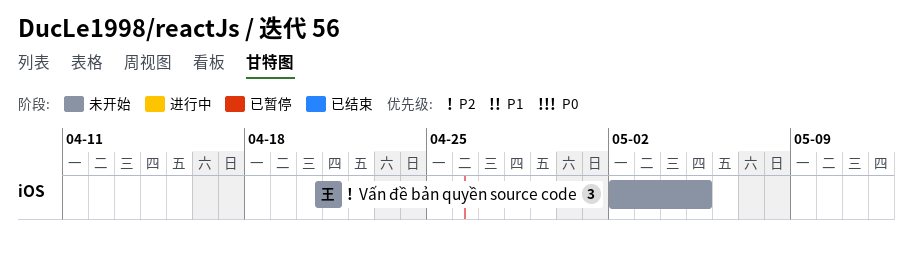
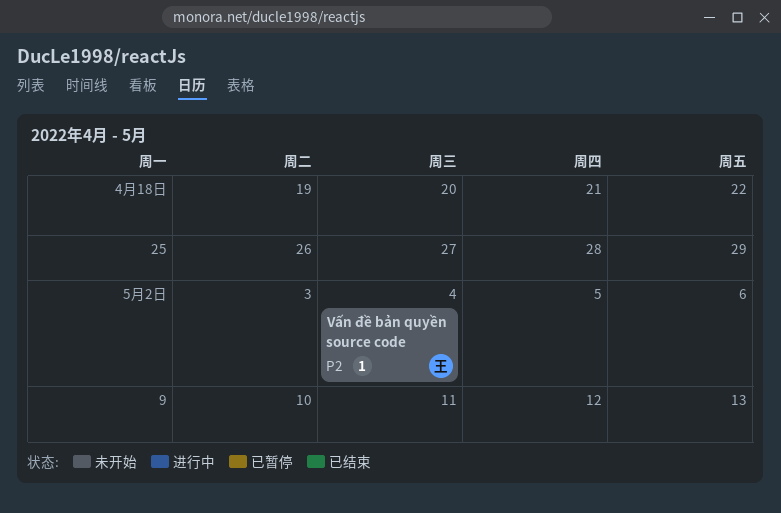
Vấn đề bản quyền source code, estimate: 3 -> 1
Vấn đề bản quyền source code, due: May 5 -> May 4

